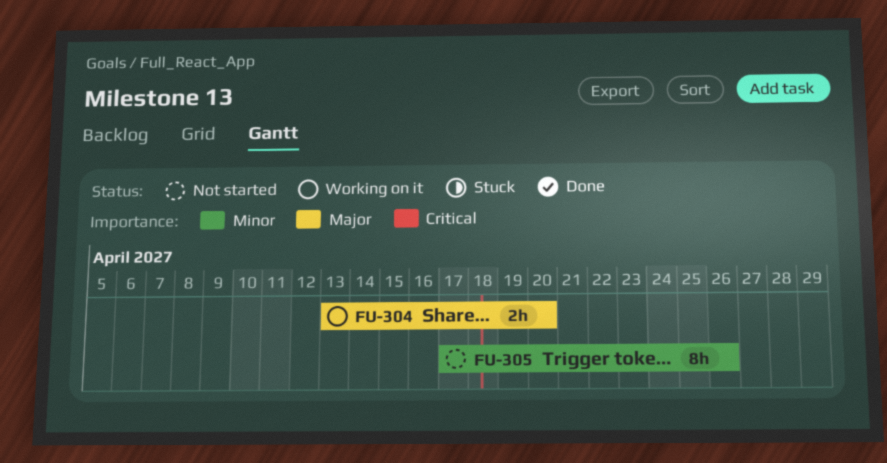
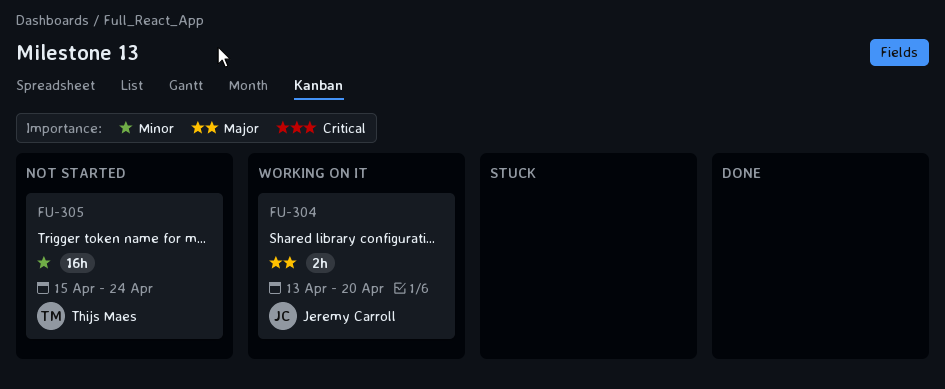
FU-305, estimate: 8h -> 16h
FU-305, start: Apr 17 -> Apr 15
FU-305, due: Apr 26 -> Apr 24

